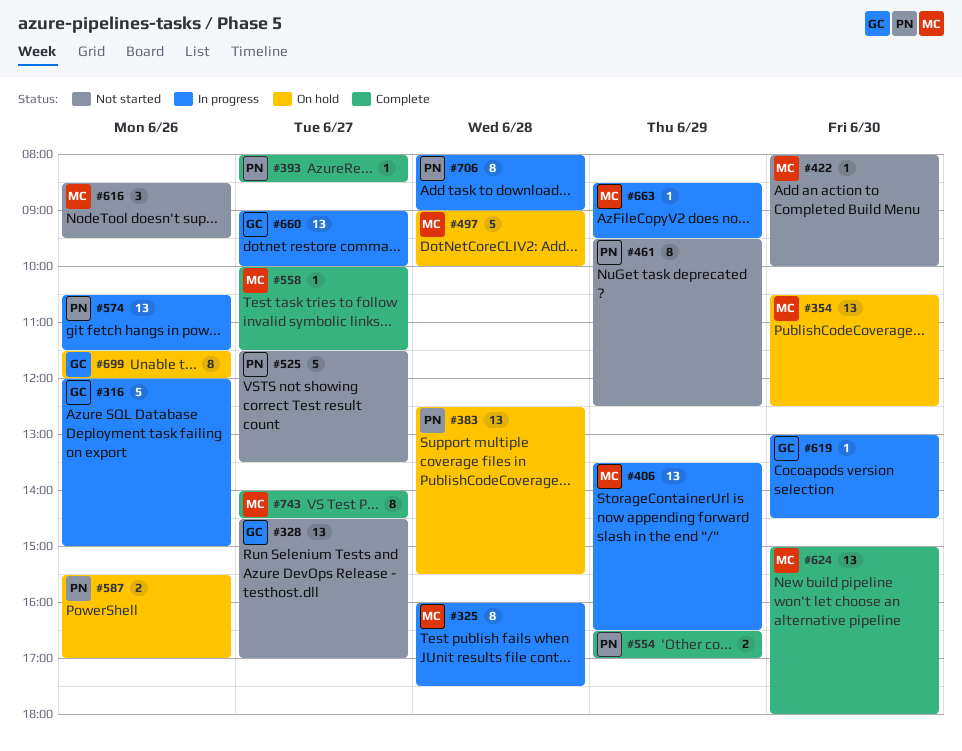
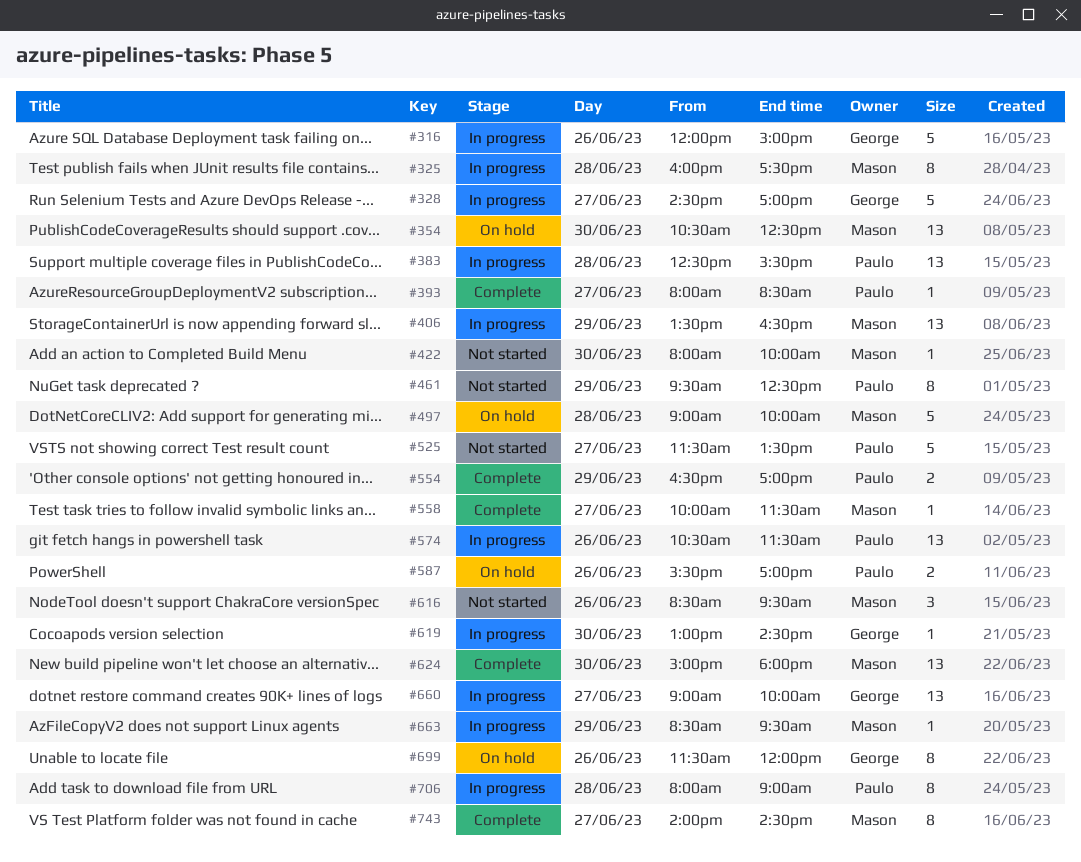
#328, status: Not started -> In progress
#328, estimate: 13 -> 5
#383, status: On hold -> In progress

